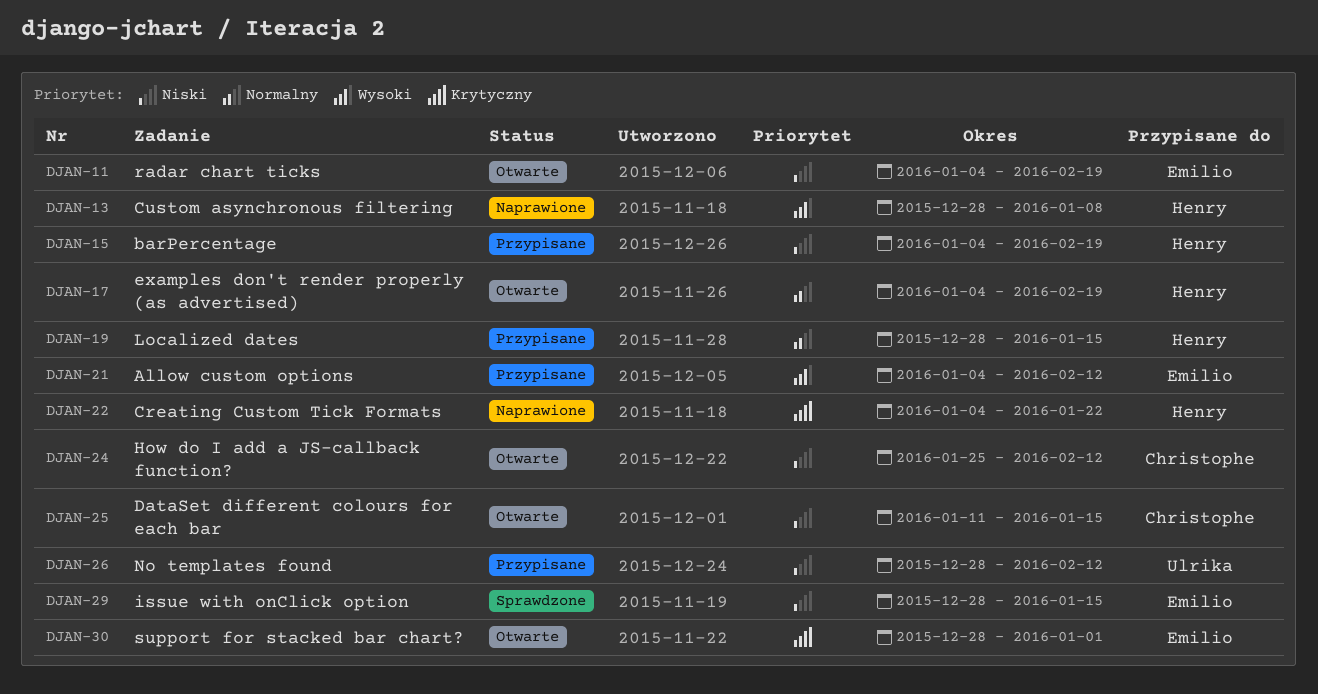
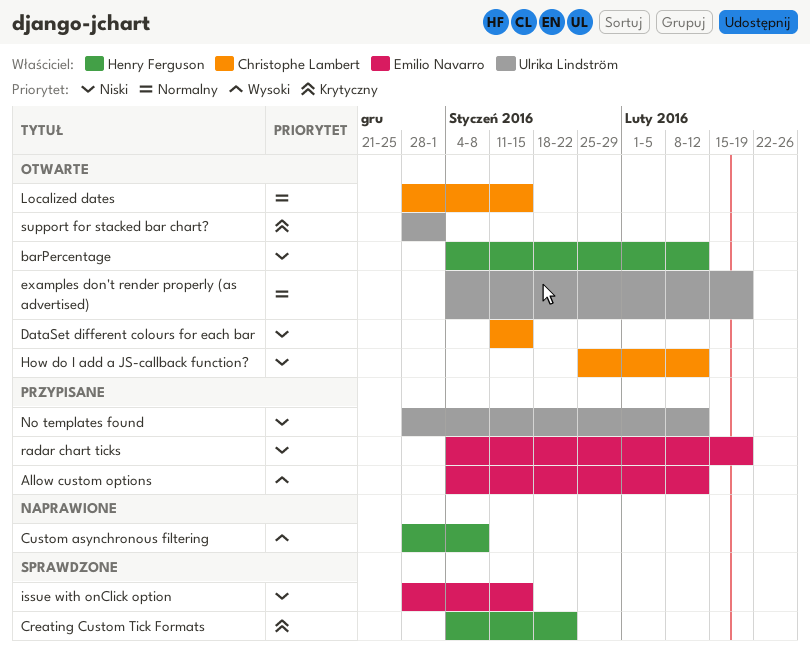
barPercentage, status: Przypisane -> Otwarte
barPercentage, due: Feb 19 -> Feb 12
Creating Custom Tick Formats, status: Naprawione -> Sprawdzone
examples don't render properly (as advertised), owner: Henry Ferguson -> Ulrika Lindström
Localized dates, status: Przypisane -> Otwarte
Localized dates, owner: Henry Ferguson -> Christophe Lambert
radar chart ticks, status: Otwarte -> Przypisane
support for stacked bar chart?, owner: Emilio Navarro -> Ulrika Lindström

